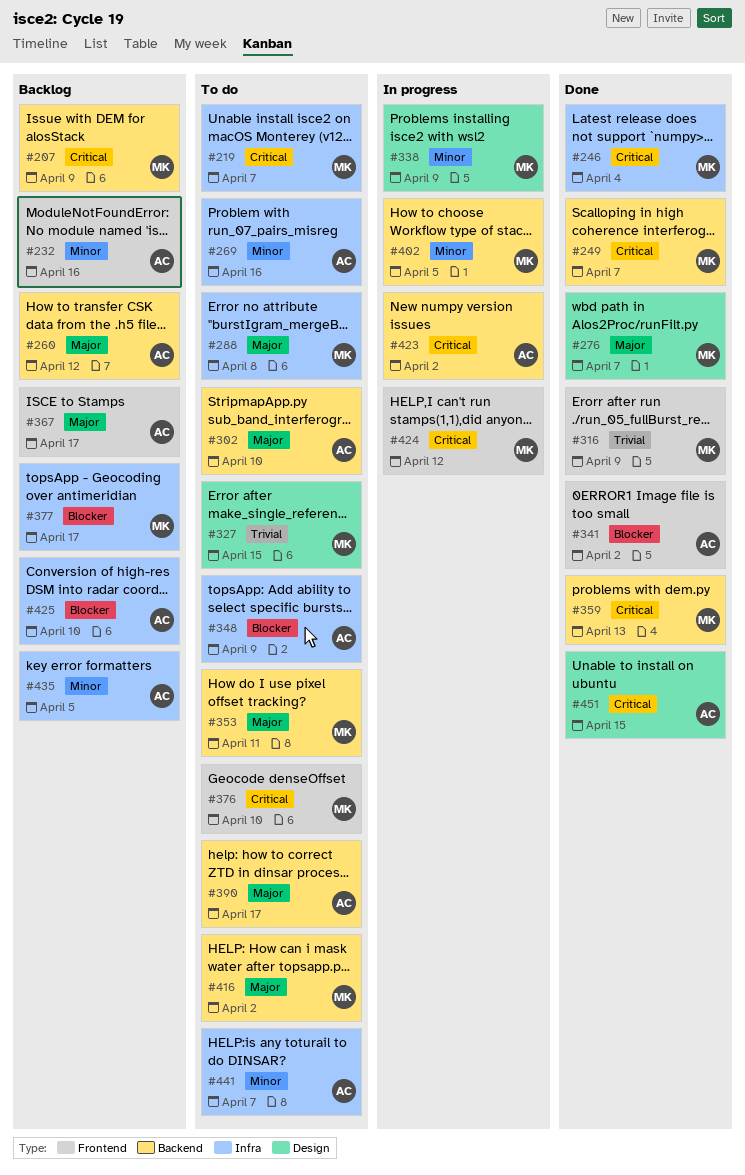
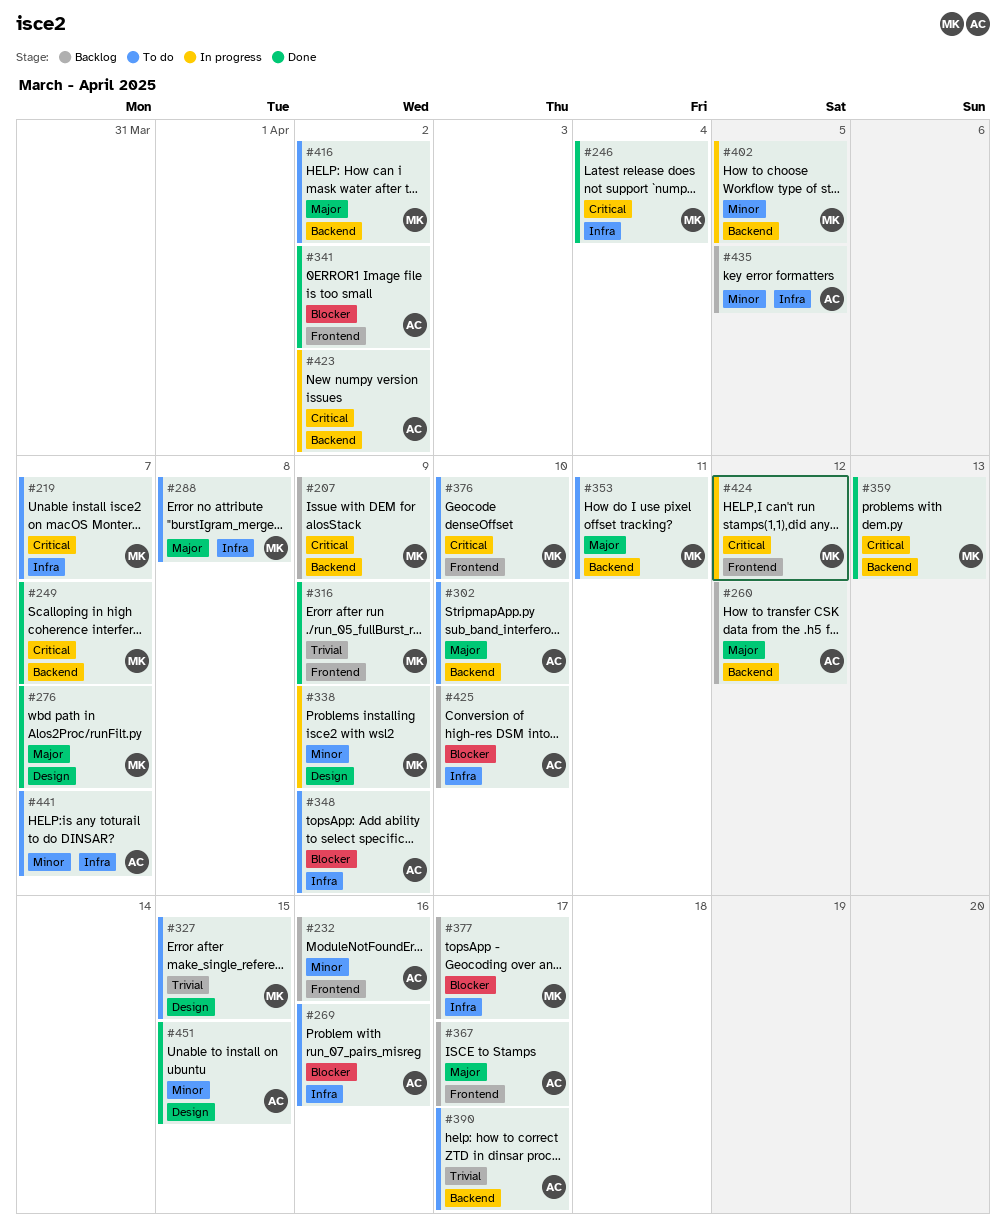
#269, priority: Minor -> Blocker
#390, priority: Major -> Trivial
#451, priority: Critical -> Minor

